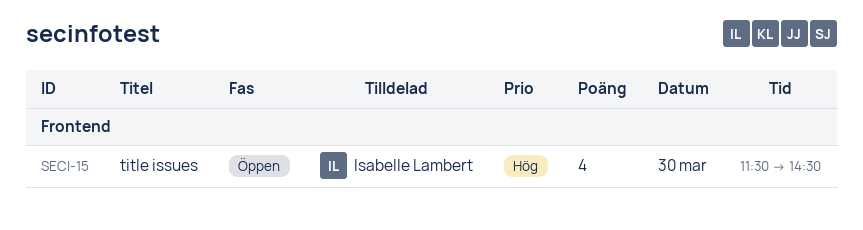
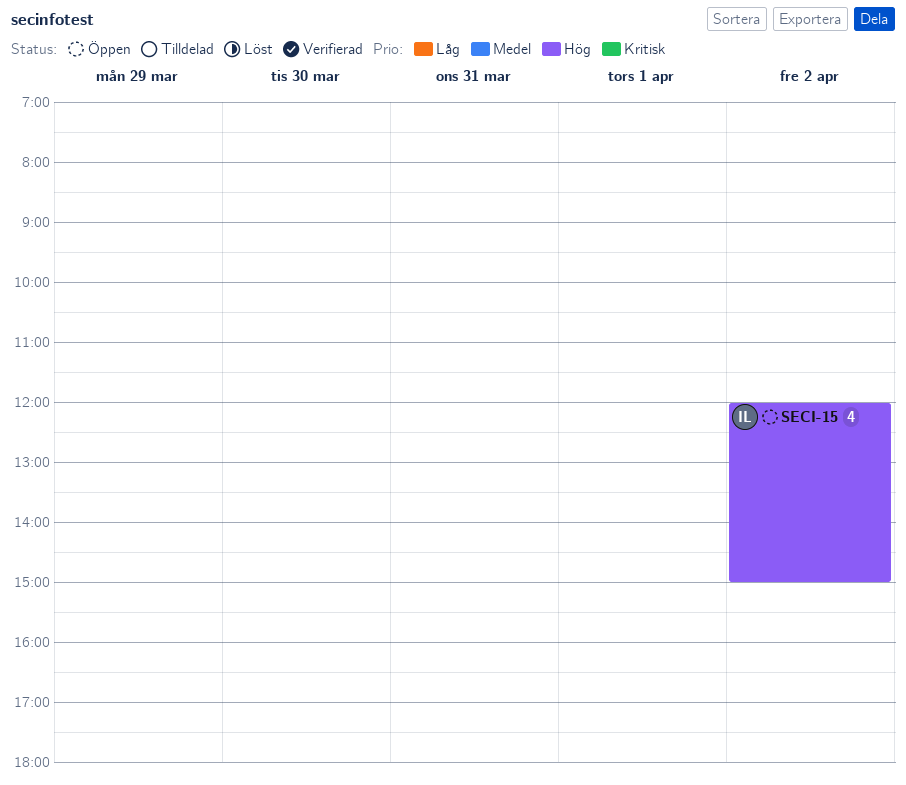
SECI-15, day: Mar 30 -> Apr 2
SECI-15, begins: 11:30 -> 12:00
SECI-15, ends: 14:30 -> 15:00

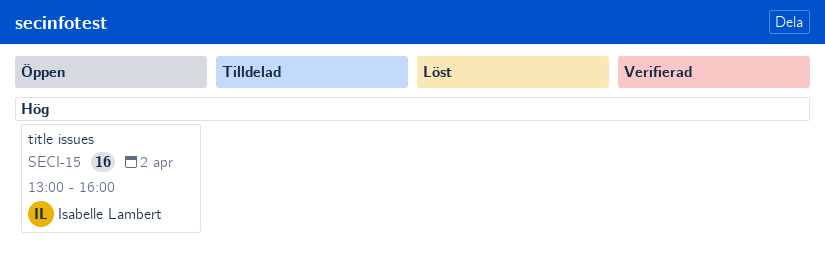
SECI-15, estimate: 4 -> 16
SECI-15, begins: 12:00 -> 13:00
SECI-15, ends: 15:00 -> 16:00

